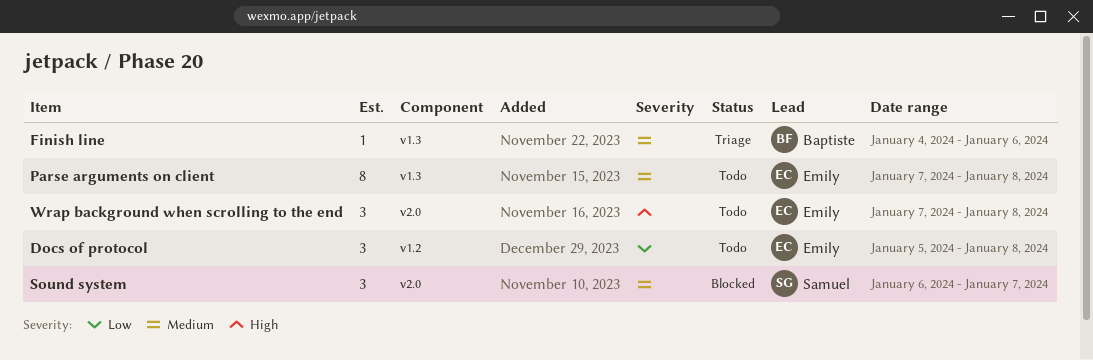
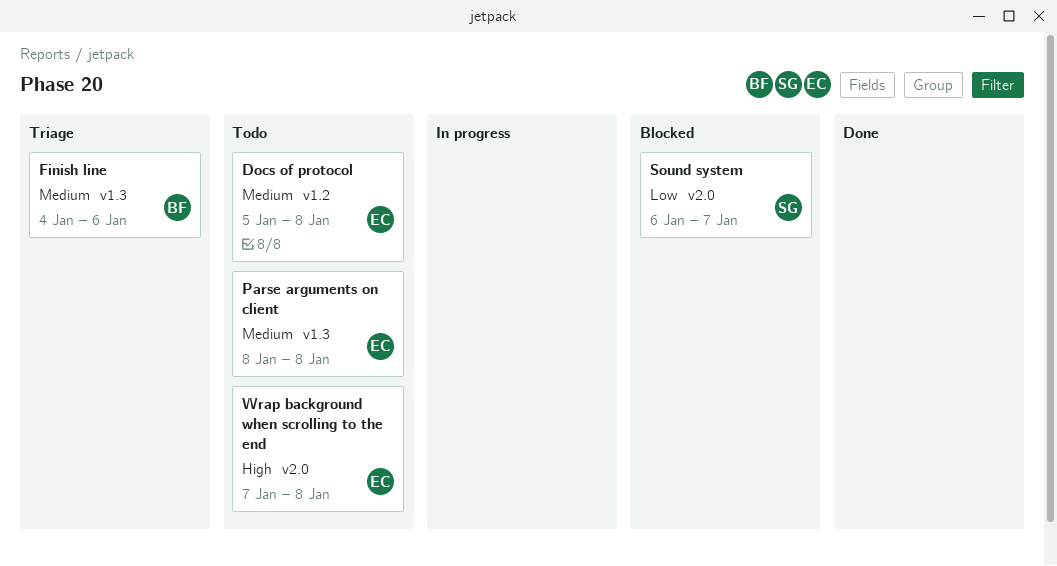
Docs of protocol, priority: Low -> Medium
Parse arguments on client, start: Jan 7 -> Jan 8
Sound system, priority: Medium -> Low

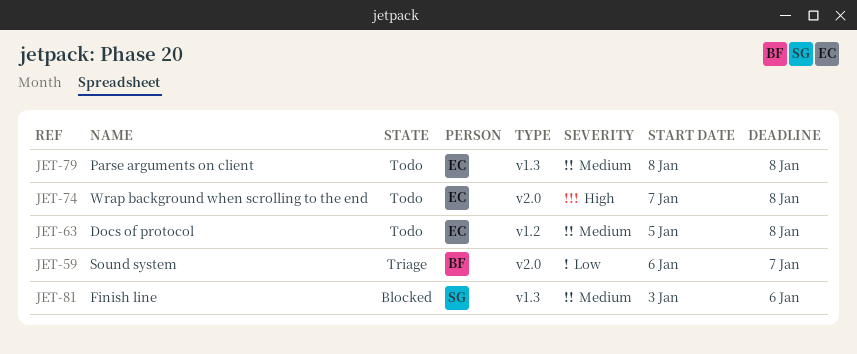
Finish line, status: Triage -> Blocked
Finish line, owner: BF -> SG
Finish line, start: Jan 4 -> Jan 3
Sound system, status: Blocked -> Triage
Sound system, owner: SG -> BF

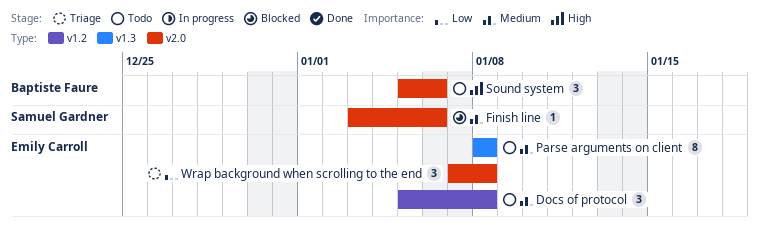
Finish line, label: v1.3 -> v2.0
Sound system, status: Triage -> Todo
Sound system, priority: Low -> High
Sound system, start: Jan 6 -> Jan 5
Sound system, due: Jan 7 -> Jan 6
Wrap background when scrolling to the end, status: Todo -> Triage
Wrap background when scrolling to the end, priority: High -> Low

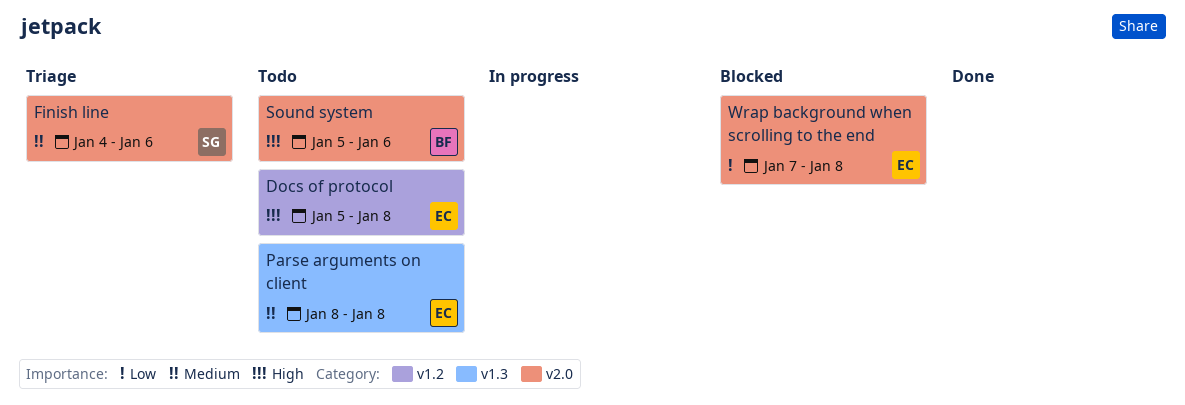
Docs of protocol, priority: Medium -> High
Finish line, status: Blocked -> Triage
Finish line, start: Jan 3 -> Jan 4
Wrap background when scrolling to the end, status: Triage -> Blocked

